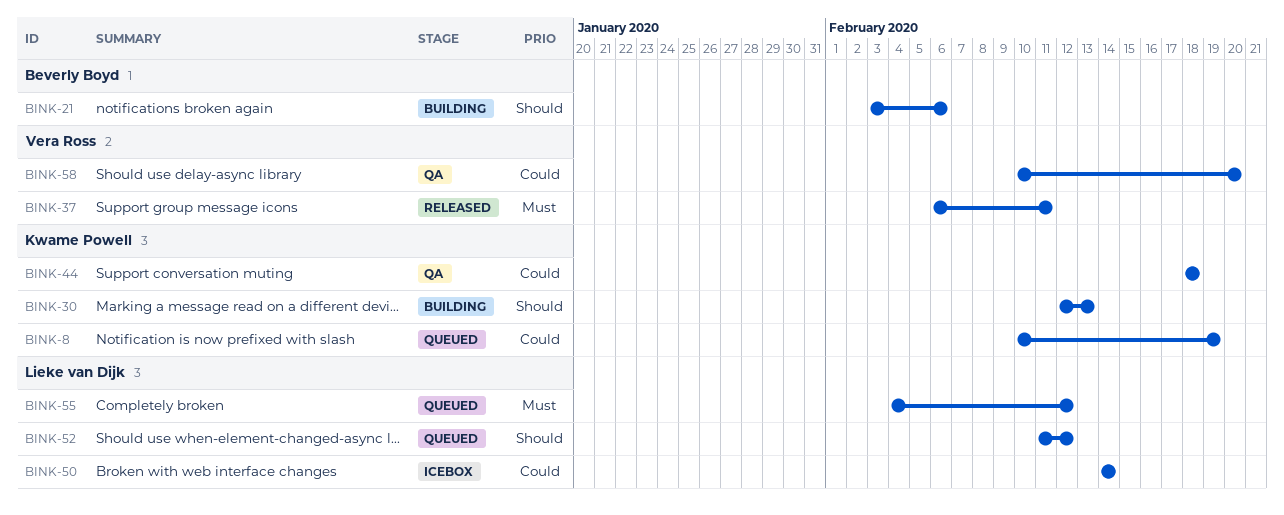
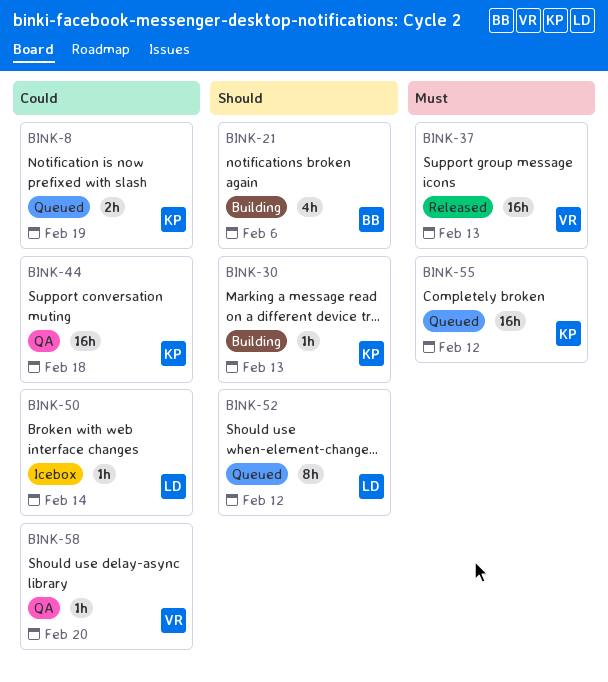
BINK-37, due: Feb 11 -> Feb 13
BINK-55, owner: Lieke van Dijk -> Kwame Powell

